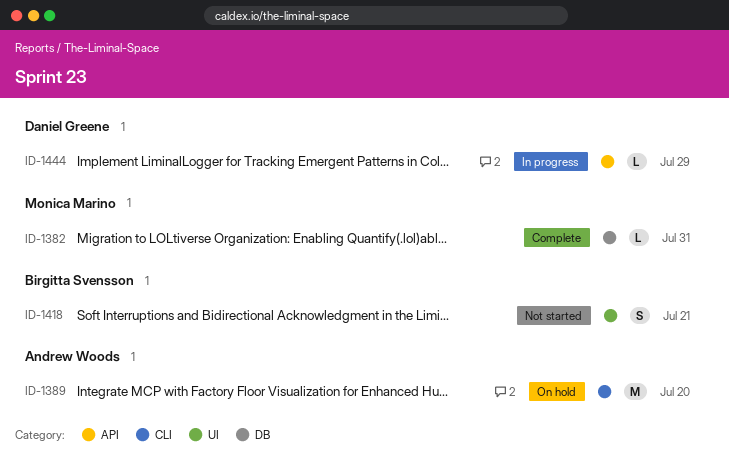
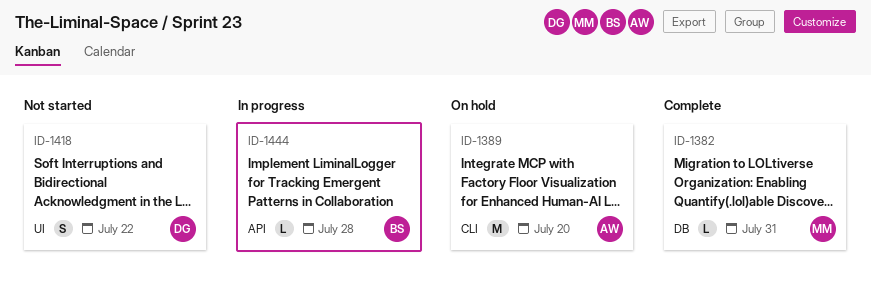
ID-1418, owner: Birgitta Svensson -> Daniel Greene
ID-1418, due: Jul 21 -> Jul 22
ID-1444, owner: Daniel Greene -> Birgitta Svensson
ID-1444, due: Jul 29 -> Jul 28

